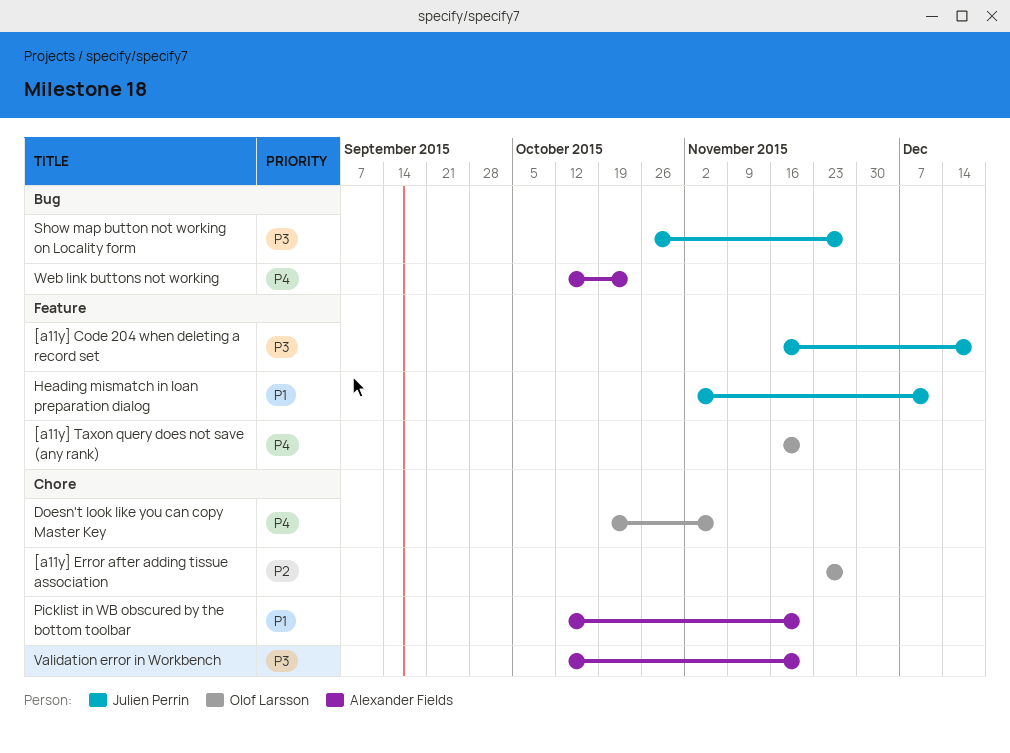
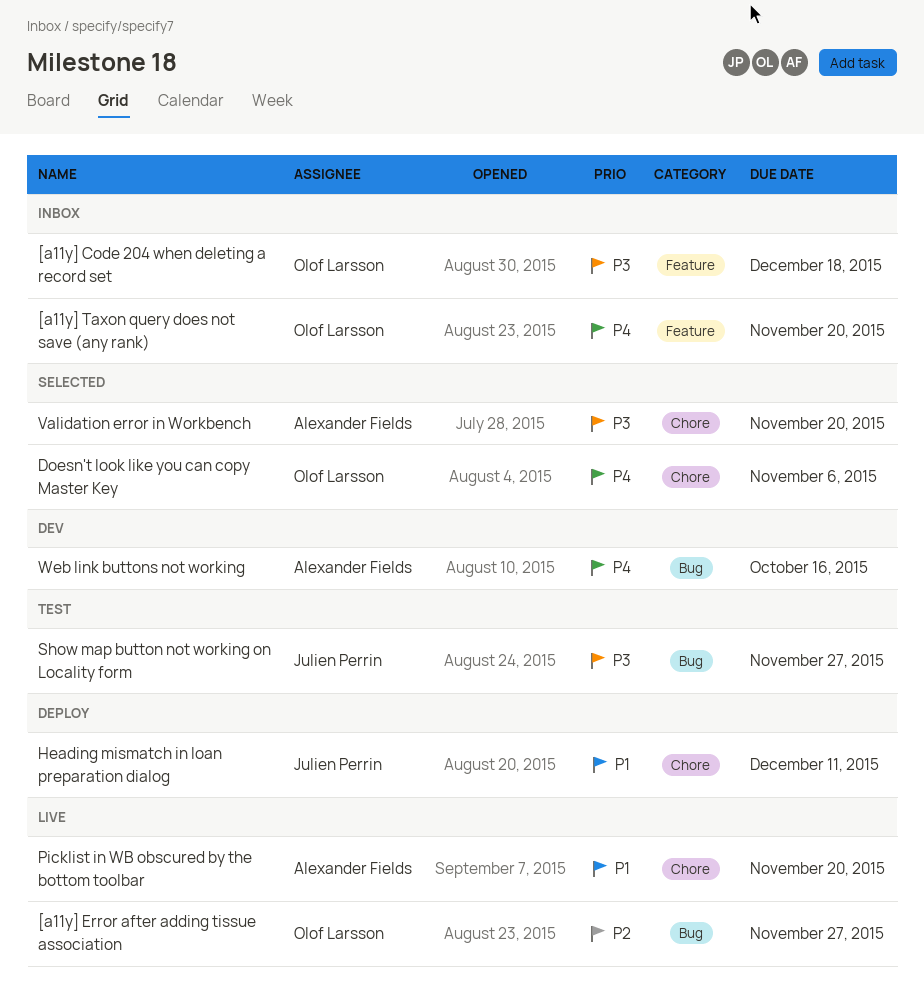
[a11y] Code 204 when deleting a record set, owner: Julien Perrin -> Olof Larsson
[a11y] Error after adding tissue association, label: Chore -> Bug
Heading mismatch in loan preparation dialog, label: Feature -> Chore
Web link buttons not working, due: Oct 23 -> Oct 16

